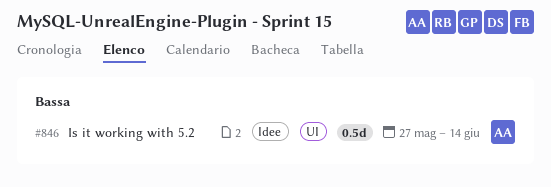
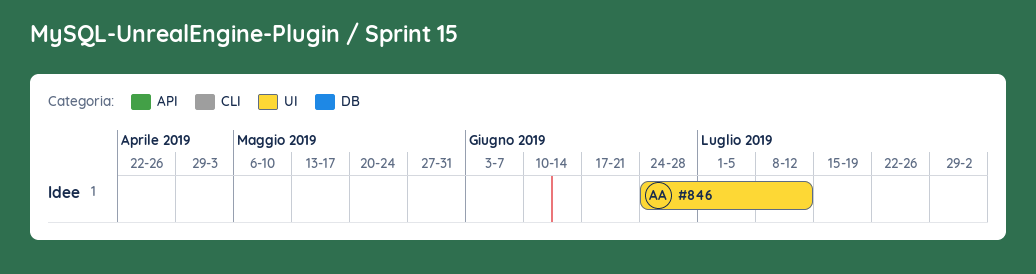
#846, start: May 27 -> Jun 24
#846, due: Jun 14 -> Jul 12

